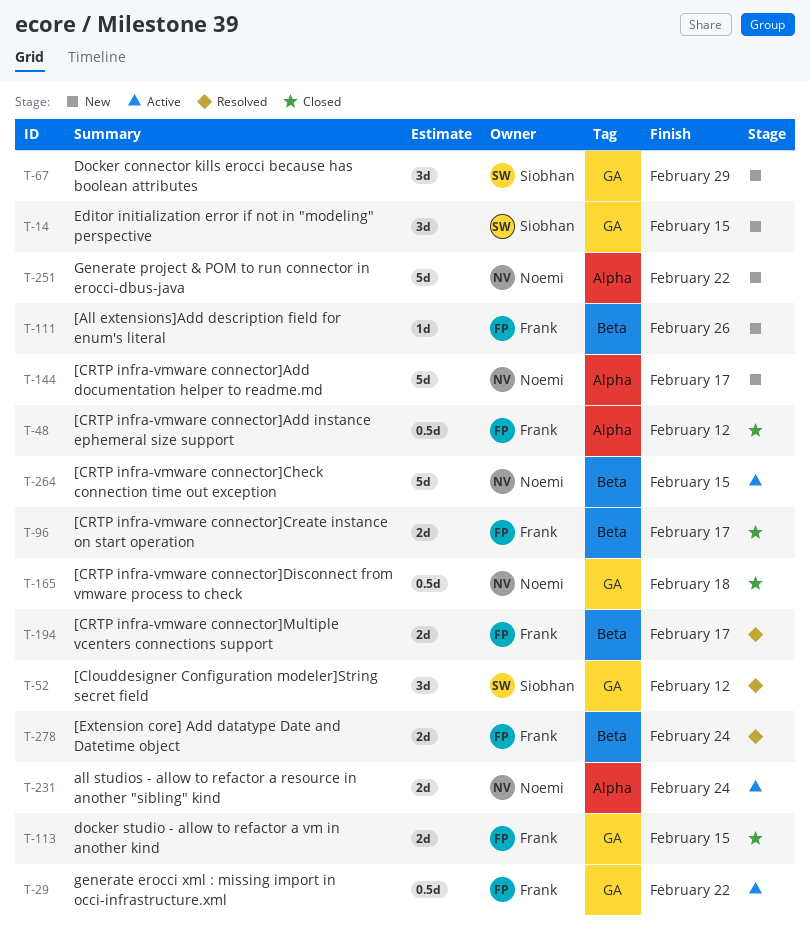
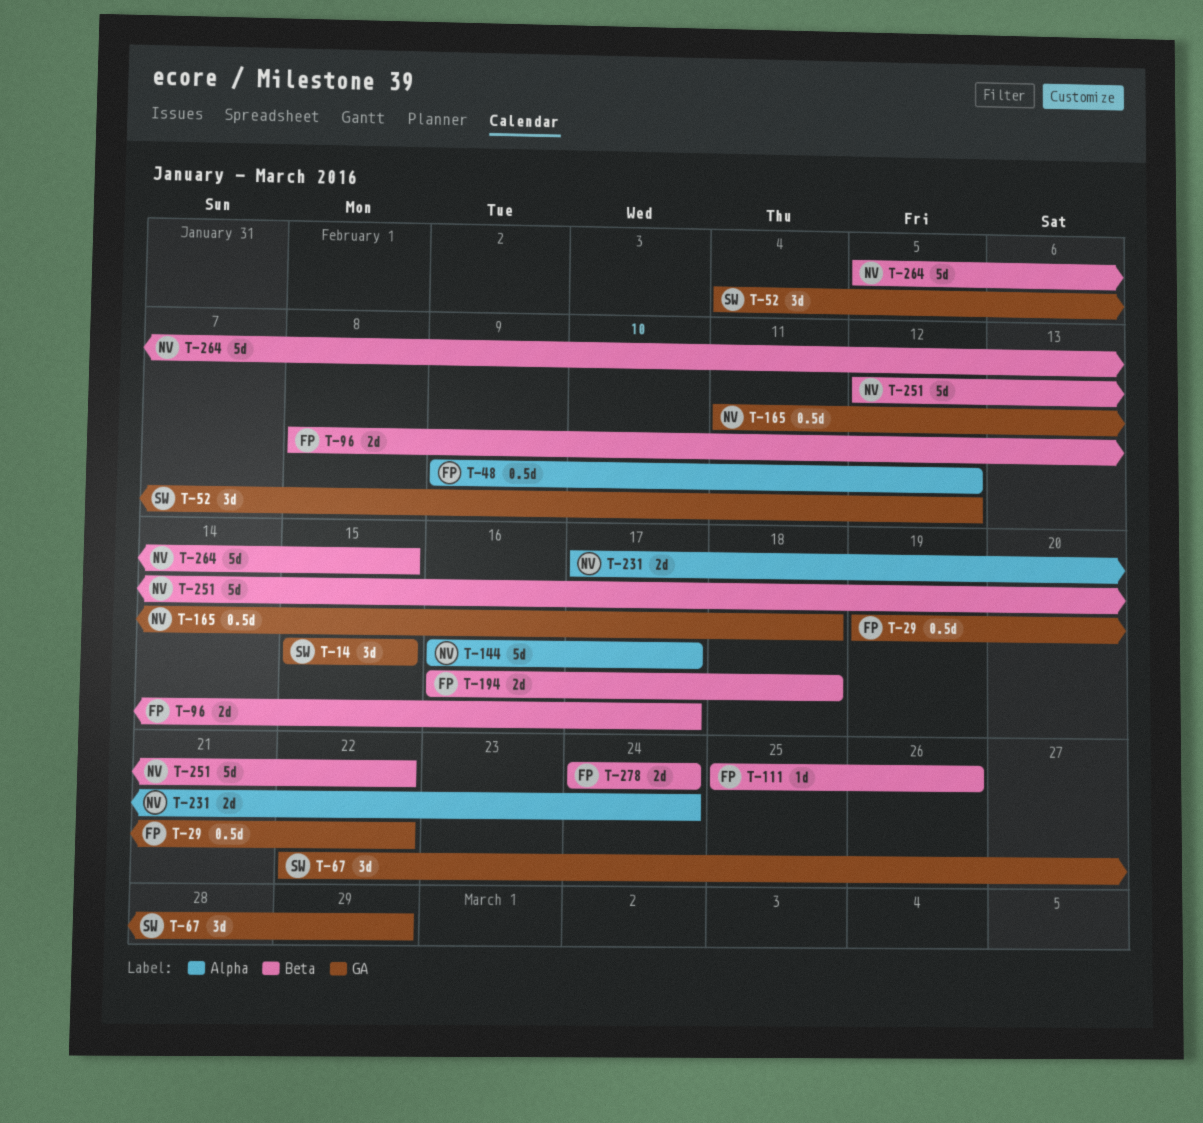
T-113: present -> none
T-194, due: Feb 17 -> Feb 18
T-251, label: Alpha -> Beta

